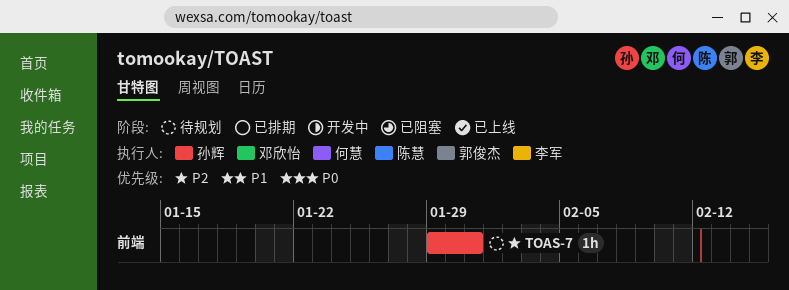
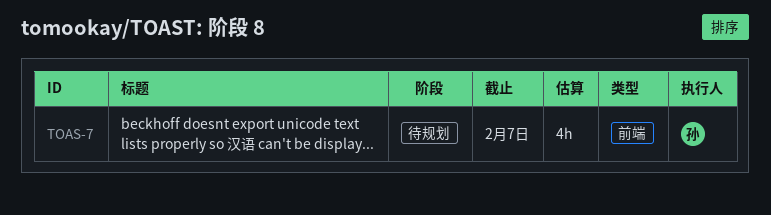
TOAS-7, estimate: 1h -> 4h
TOAS-7, due: Jan 31 -> Feb 7

